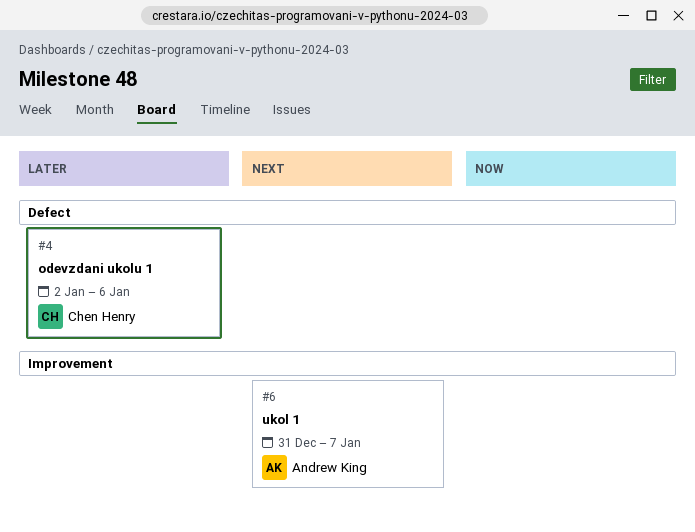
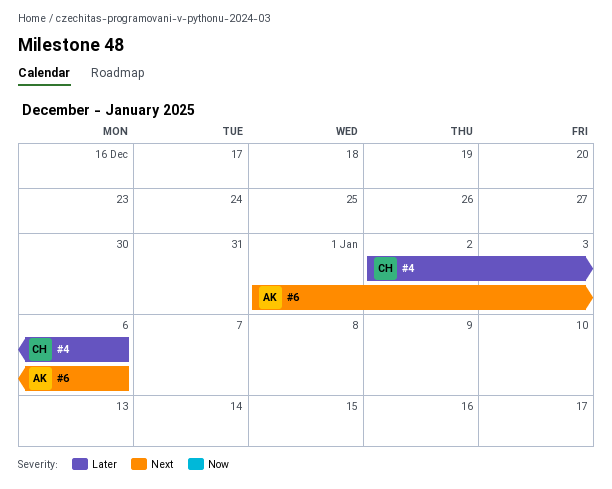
#6, start: Dec 31 -> Jan 1
#6, due: Jan 7 -> Jan 6

